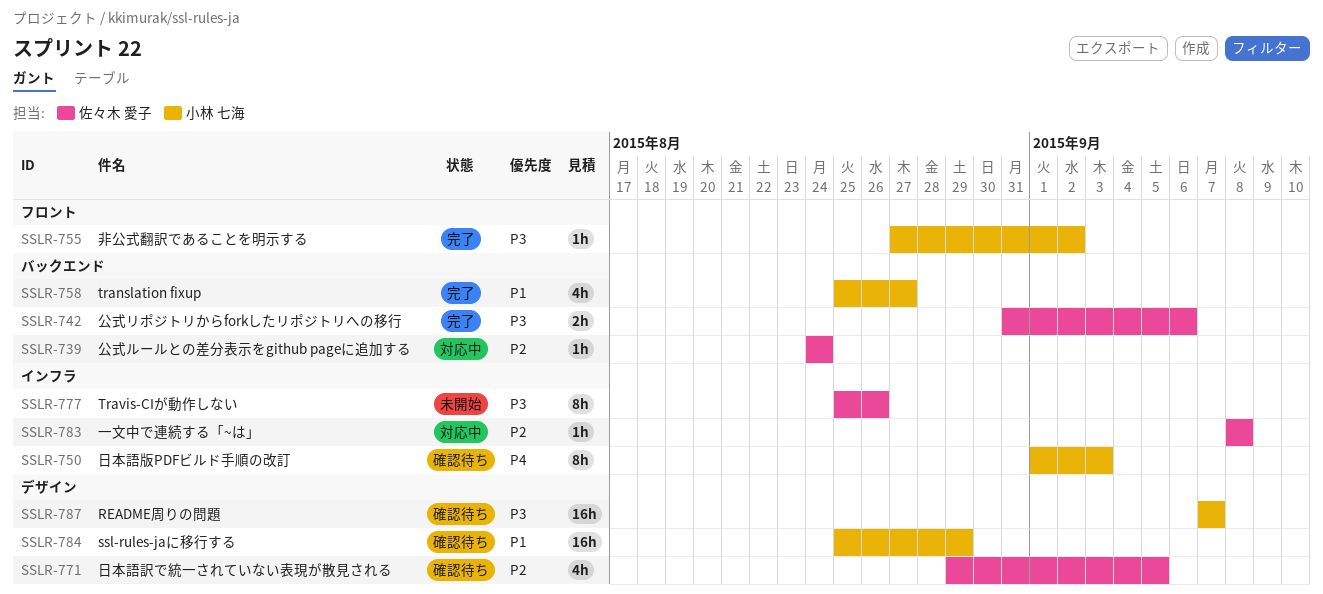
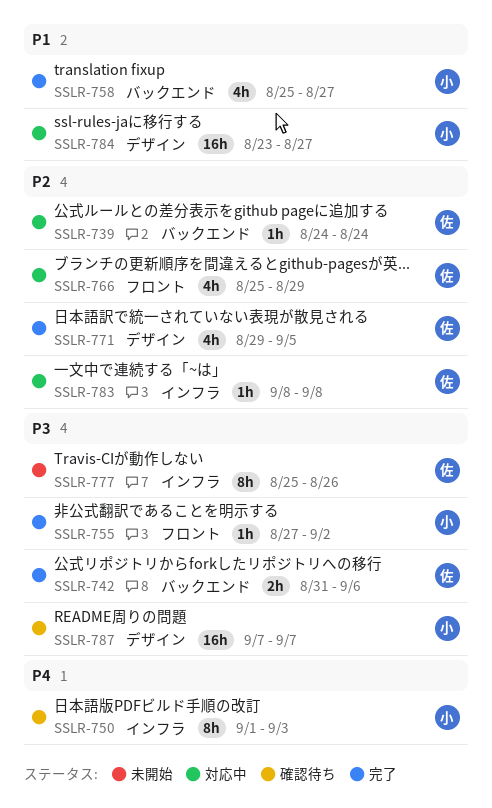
SSLR-766: none -> present
SSLR-771, status: 確認待ち -> 完了
SSLR-784, status: 確認待ち -> 対応中
SSLR-784, start: Aug 25 -> Aug 23
SSLR-784, due: Aug 29 -> Aug 27

